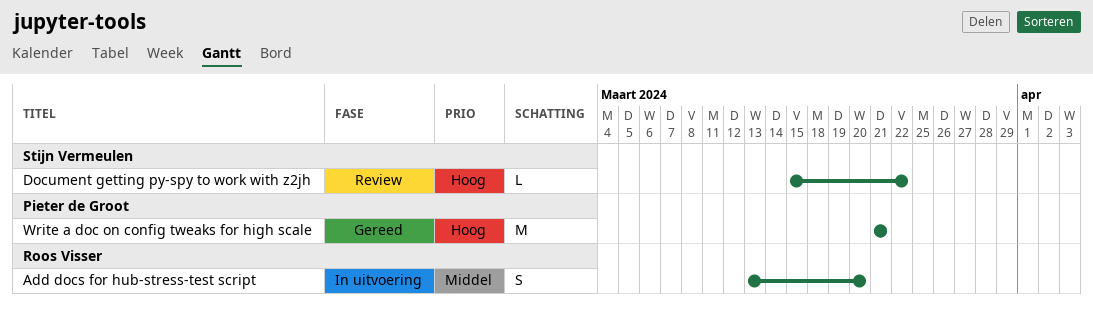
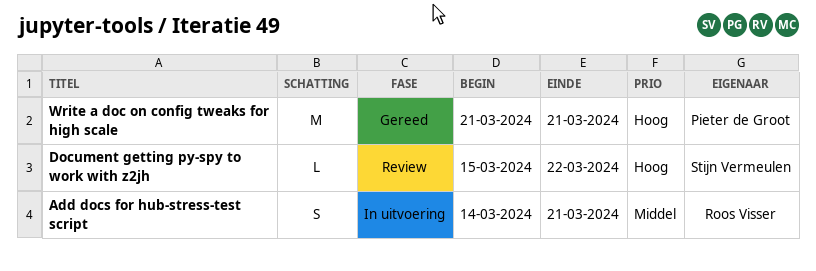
Add docs for hub-stress-test script, start: Mar 13 -> Mar 14
Add docs for hub-stress-test script, due: Mar 20 -> Mar 21

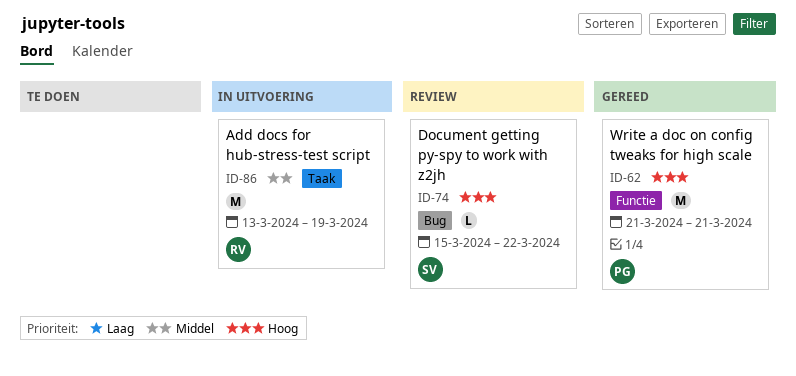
Add docs for hub-stress-test script, estimate: S -> M
Add docs for hub-stress-test script, start: Mar 14 -> Mar 13
Add docs for hub-stress-test script, due: Mar 21 -> Mar 19

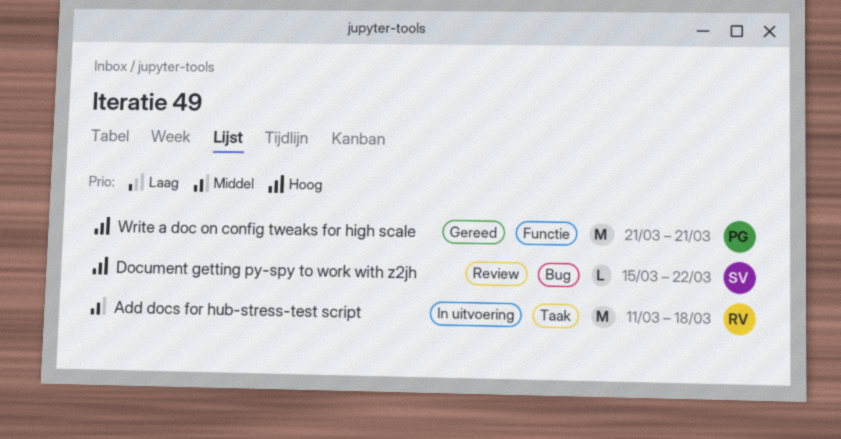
Add docs for hub-stress-test script, start: Mar 13 -> Mar 11
Add docs for hub-stress-test script, due: Mar 19 -> Mar 18

